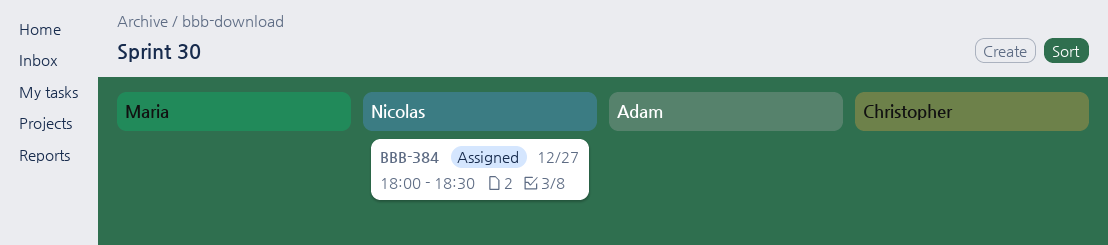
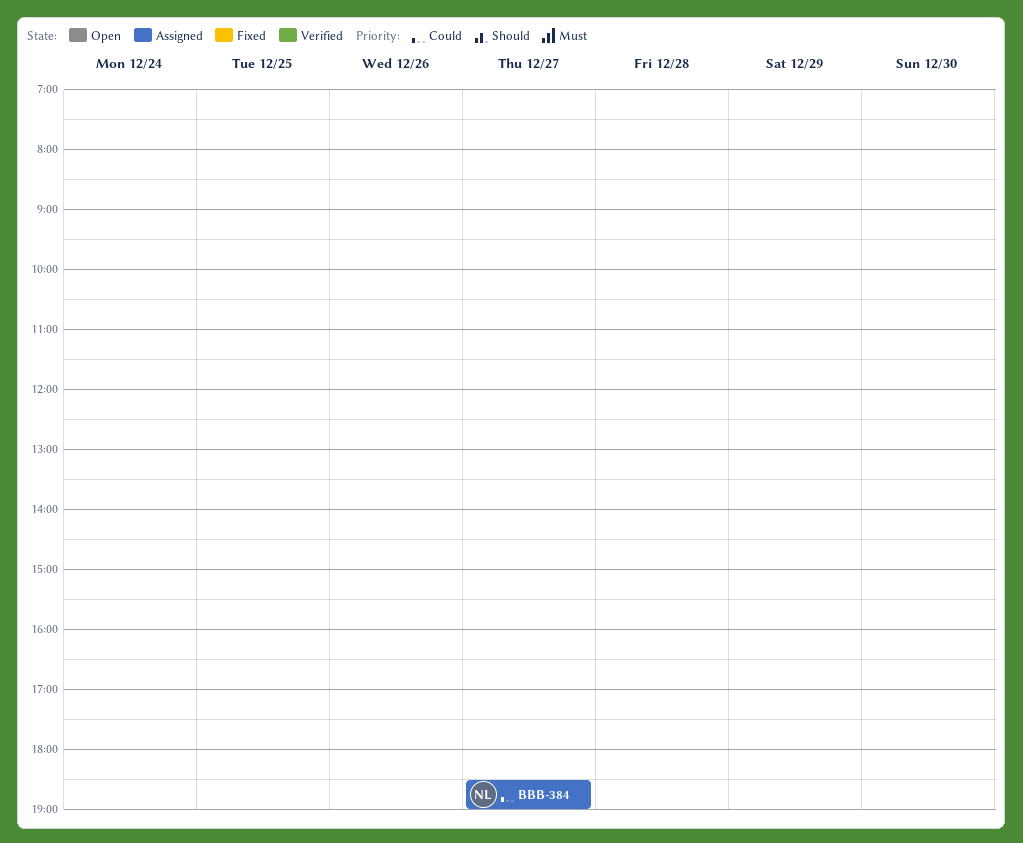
BBB-384, begins: 18:00 -> 18:30
BBB-384, ends: 18:30 -> 19:00

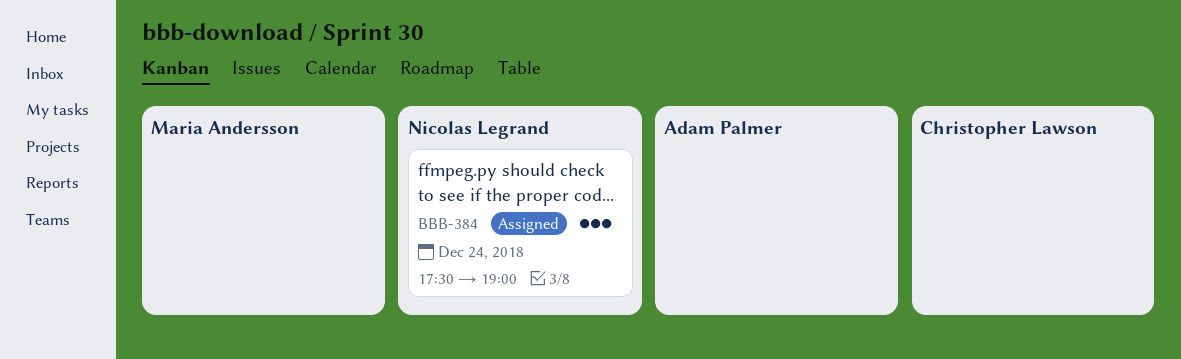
BBB-384, day: Dec 27 -> Dec 24
BBB-384, begins: 18:30 -> 17:30

